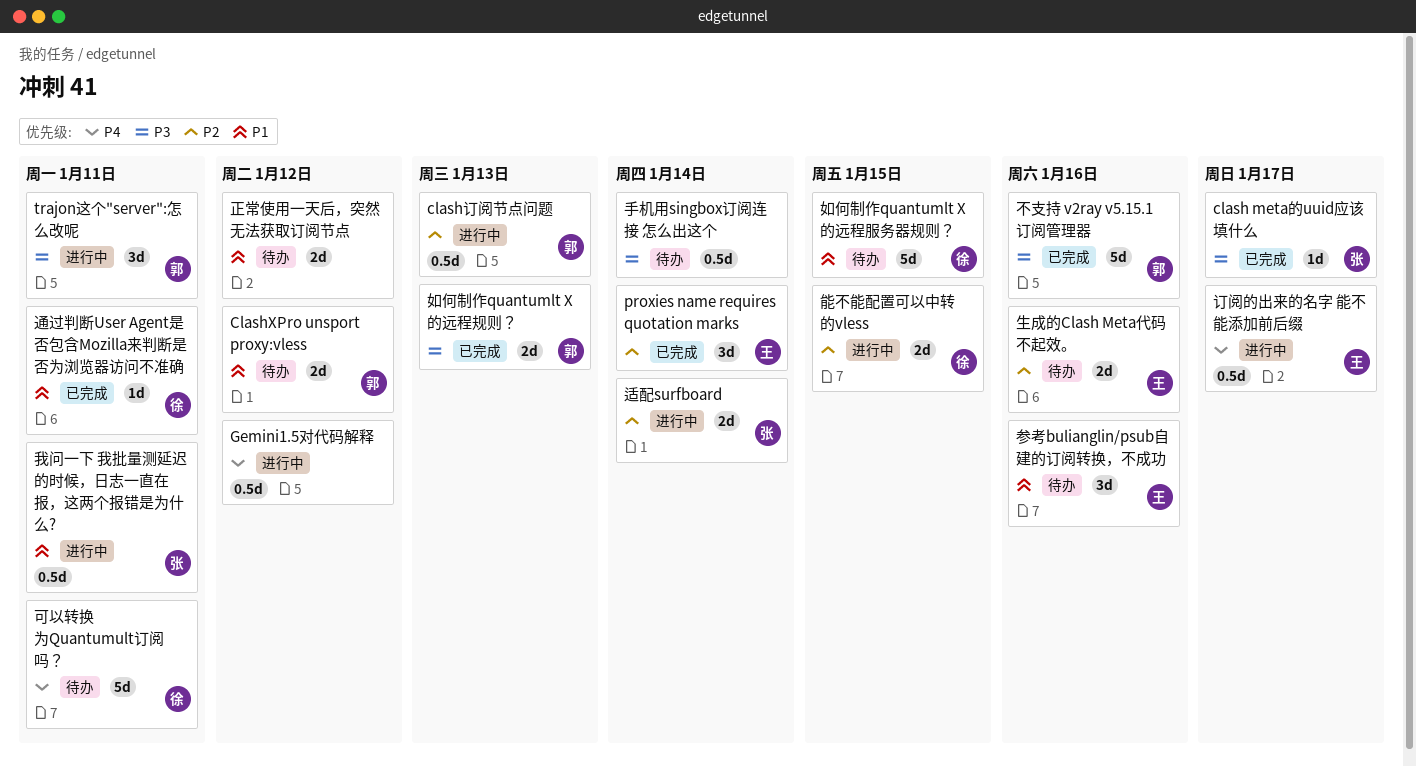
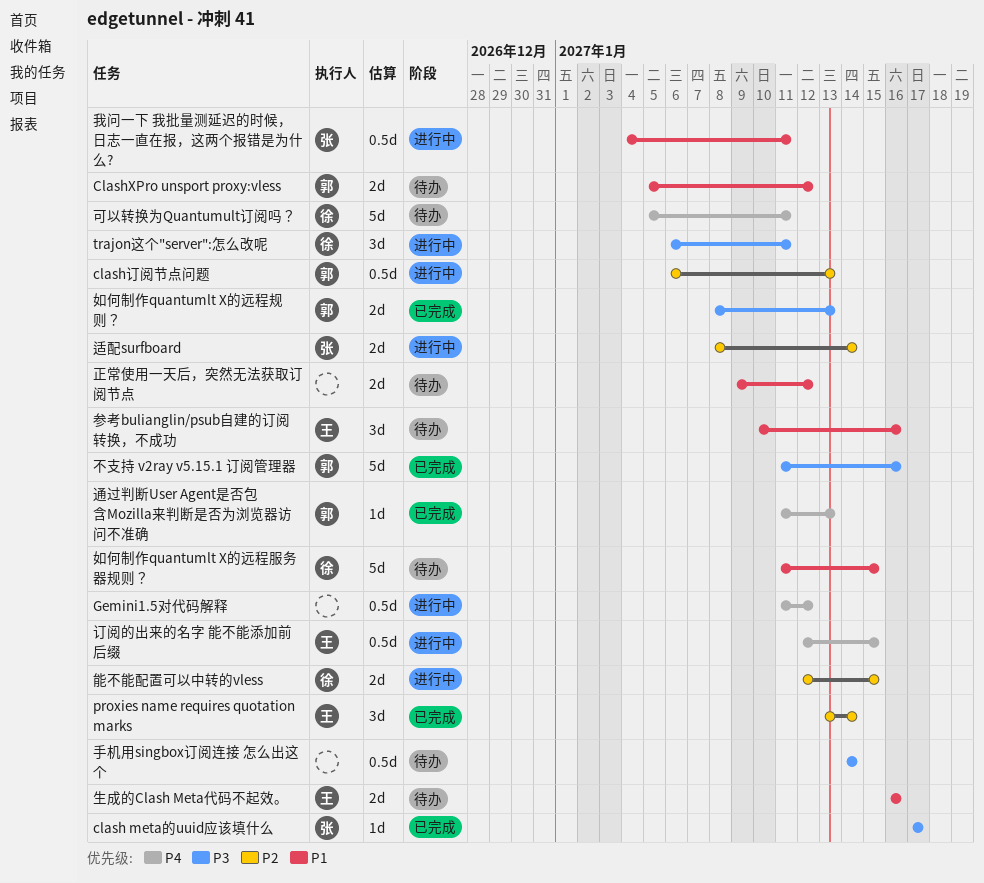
trajon这个"server":怎么改呢, owner: 郭 -> 徐
生成的Clash Meta代码不起效。, priority: P2 -> P1
订阅的出来的名字 能不能添加前后缀, due: Jan 17 -> Jan 15
通过判断User Agent是否包含Mozilla来判断是否为浏览器访问不准确, owner: 徐 -> 郭
通过判断User Agent是否包含Mozilla来判断是否为浏览器访问不准确, priority: P1 -> P4
通过判断User Agent是否包含Mozilla来判断是否为浏览器访问不准确, due: Jan 11 -> Jan 13

